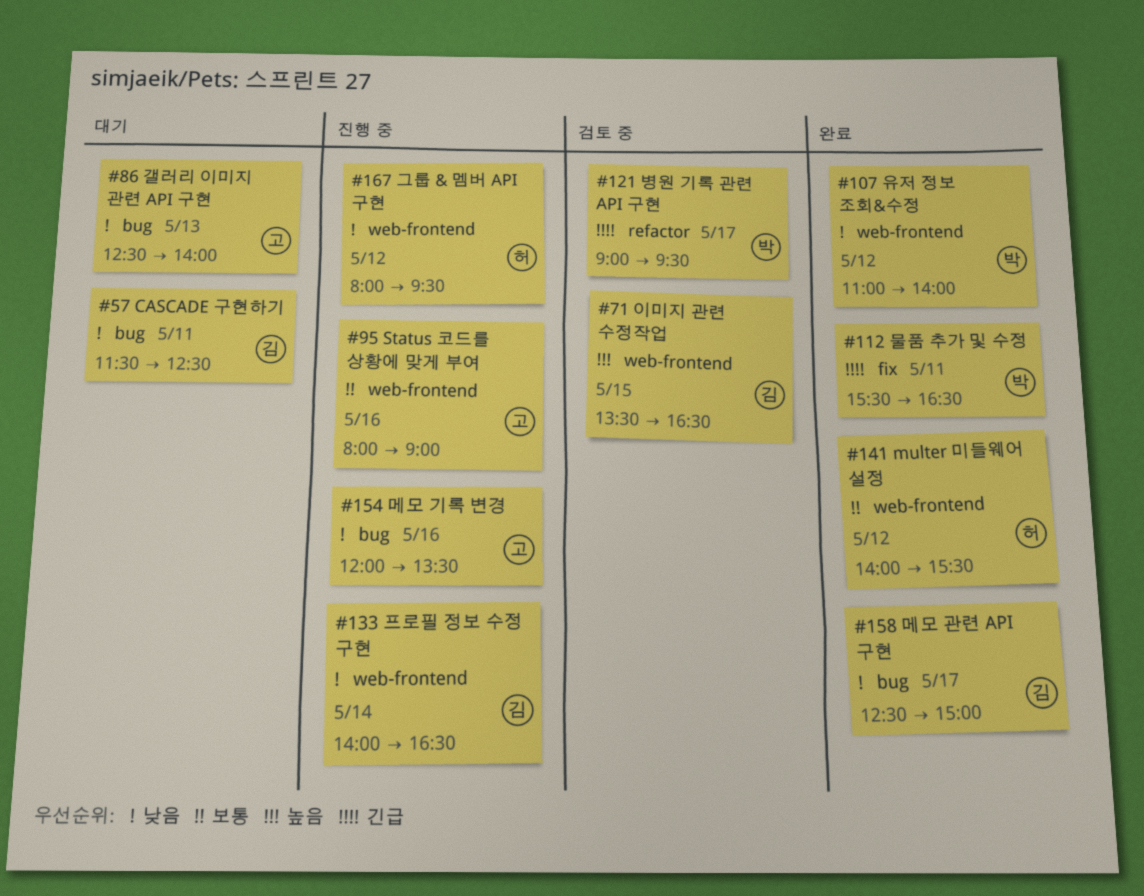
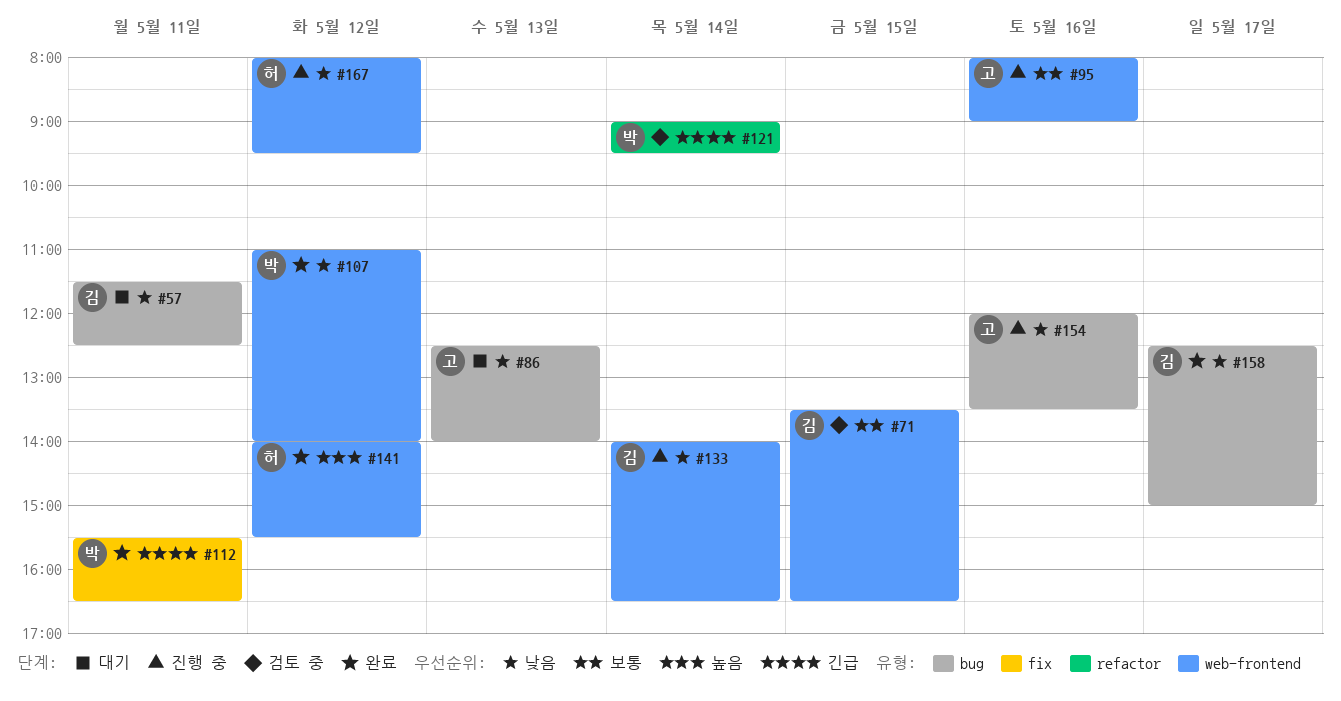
#71, priority: 높음 -> 보통
#121, day: May 17 -> May 14
#141, priority: 보통 -> 높음

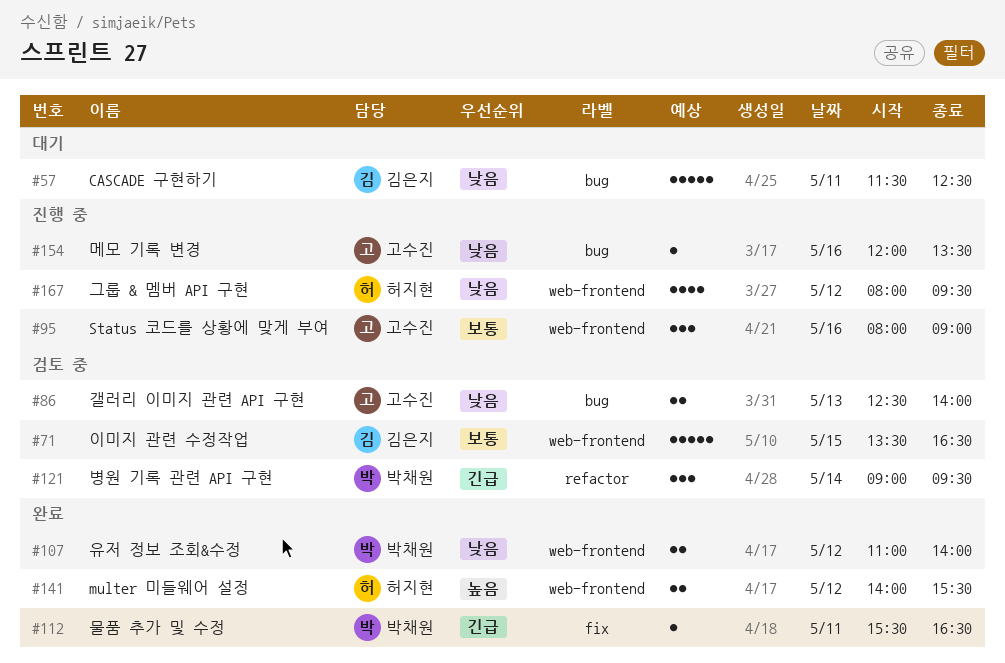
#86, status: 대기 -> 검토 중
#133: present -> none
#158: present -> none

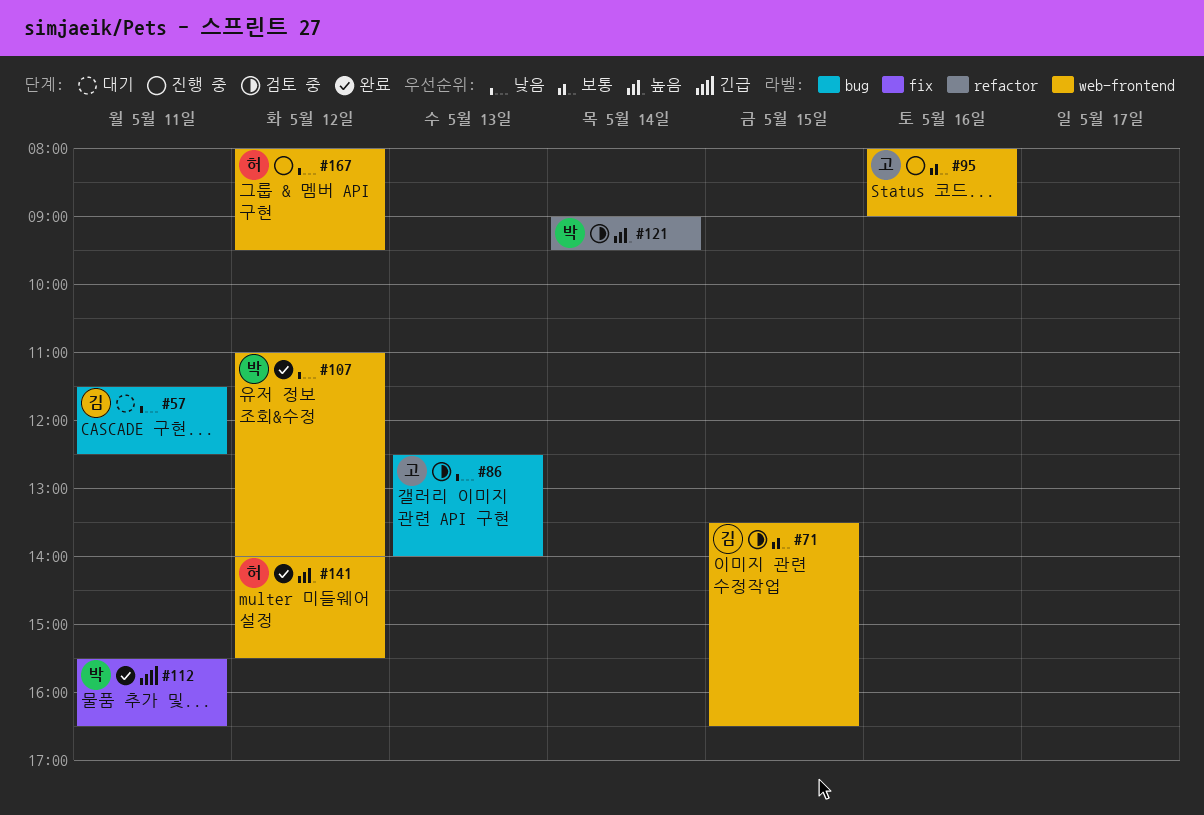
#121, priority: 긴급 -> 높음
#154: present -> none

